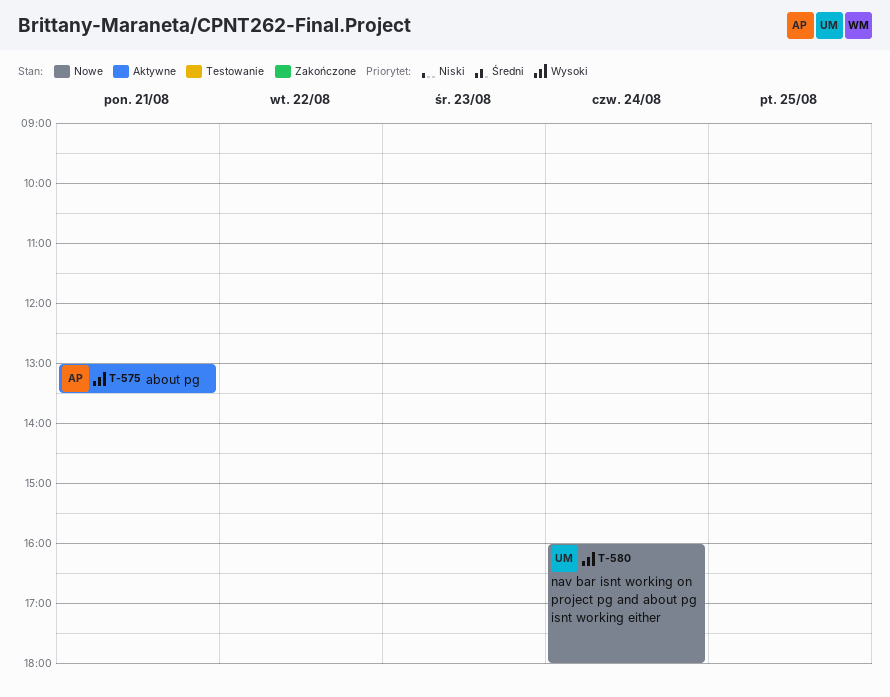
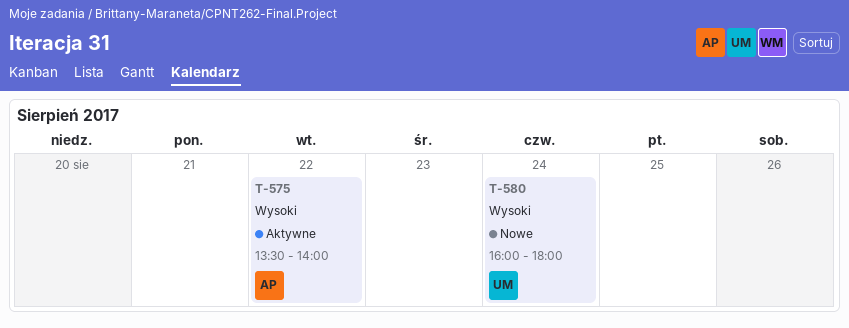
T-575, day: Aug 21 -> Aug 22
T-575, begins: 13:00 -> 13:30
T-575, ends: 13:30 -> 14:00

